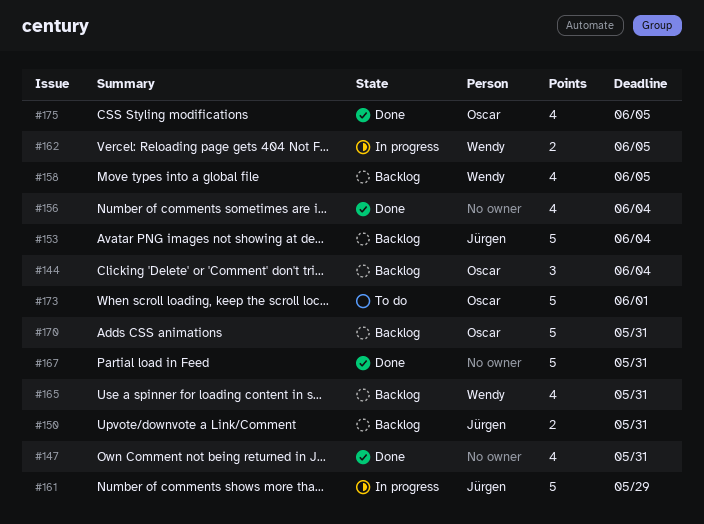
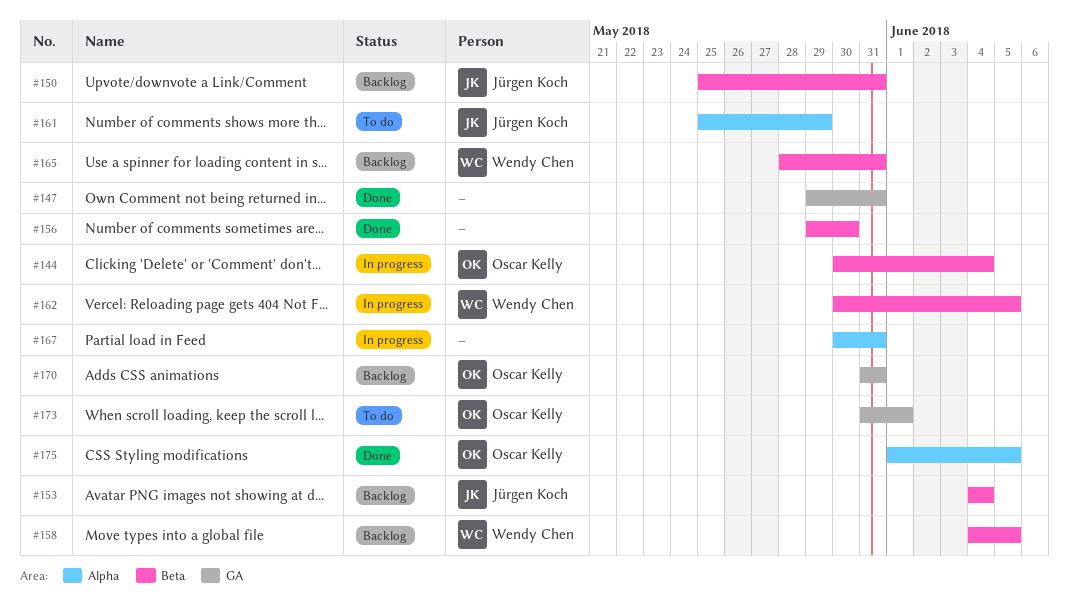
#144, status: Backlog -> In progress
#156, due: Jun 4 -> May 30
#161, status: In progress -> To do
#167, status: Done -> In progress

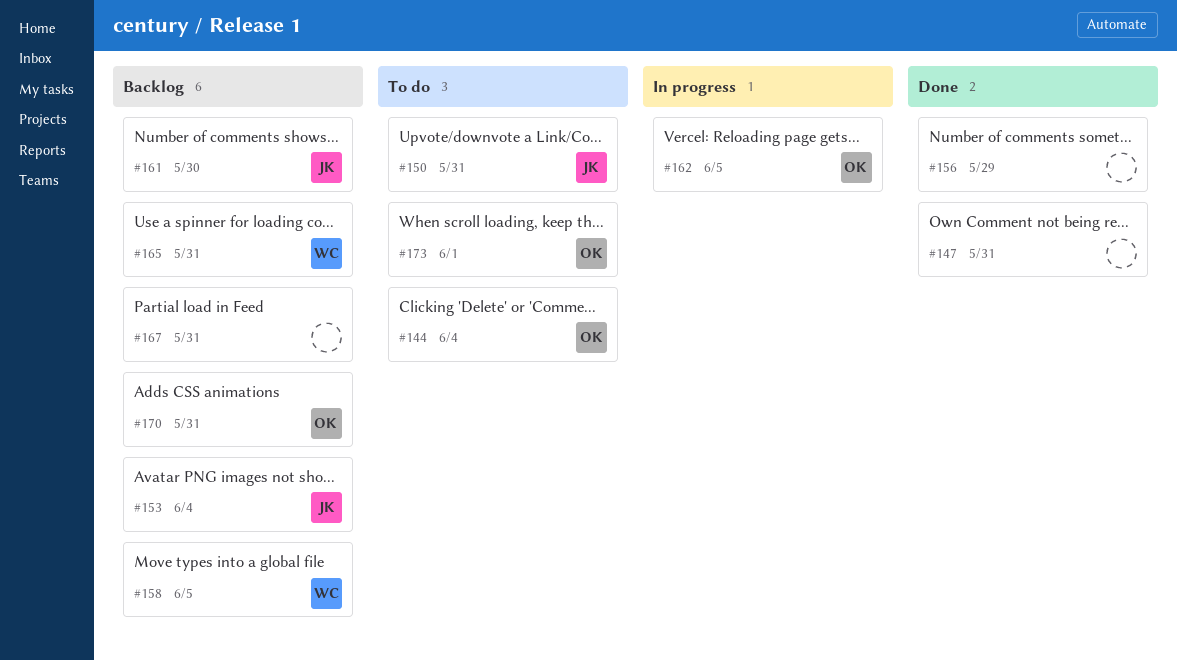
#144, status: In progress -> To do
#150, status: Backlog -> To do
#156, due: May 30 -> May 29
#161, status: To do -> Backlog
#161, due: May 29 -> May 30
#162, owner: Wendy Chen -> Oscar Kelly
#167, status: In progress -> Backlog
#175: present -> none

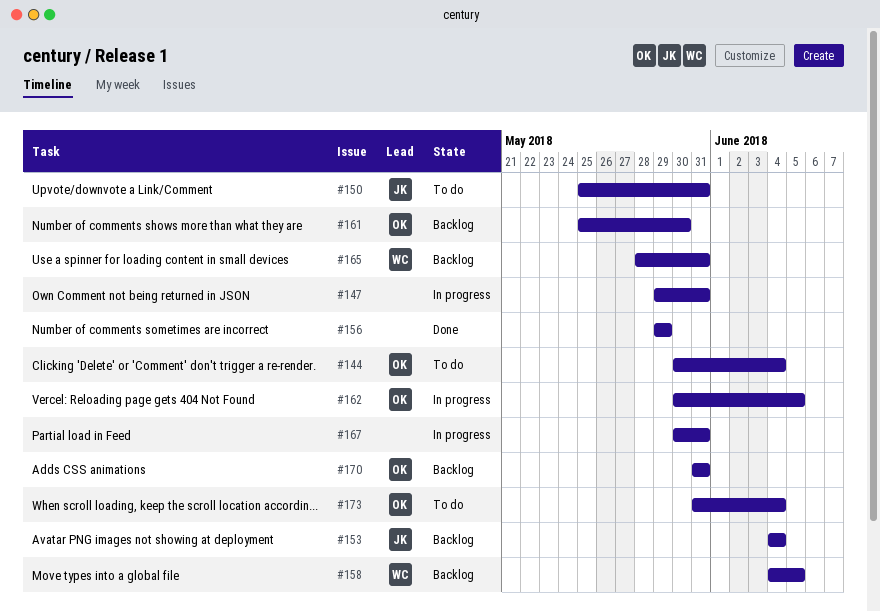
#147, status: Done -> In progress
#161, owner: JK -> OK
#167, status: Backlog -> In progress
#173, due: Jun 1 -> Jun 4

